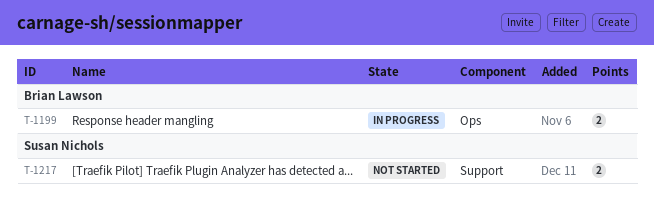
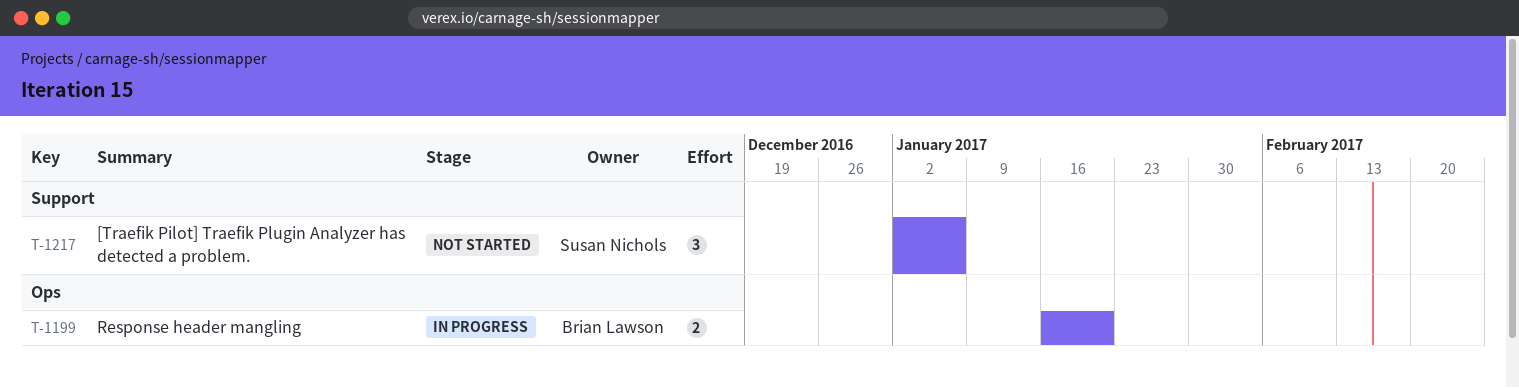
T-1217, estimate: 2 -> 3

